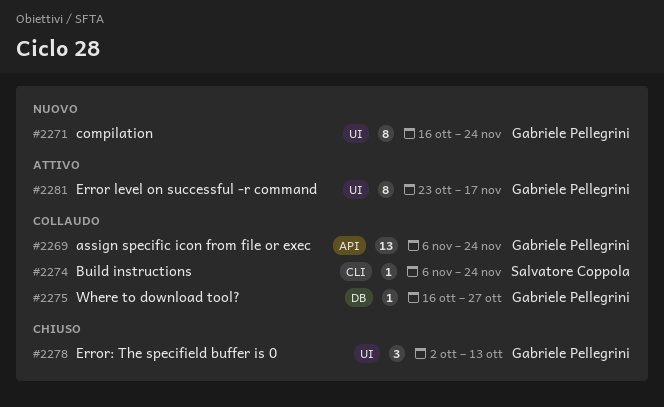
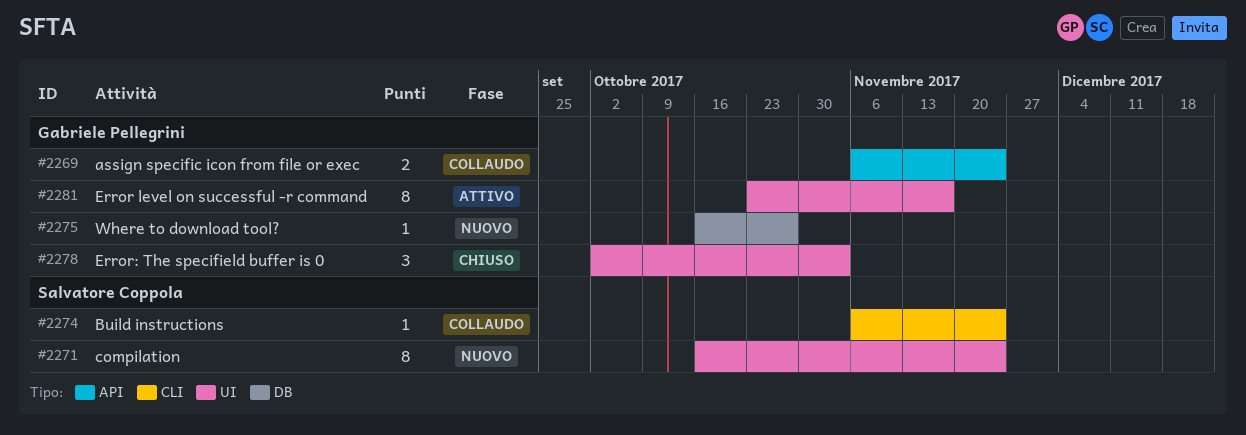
#2269, estimate: 13 -> 2
#2271, owner: Gabriele Pellegrini -> Salvatore Coppola
#2275, status: Collaudo -> Nuovo
#2278, due: Oct 13 -> Nov 3

